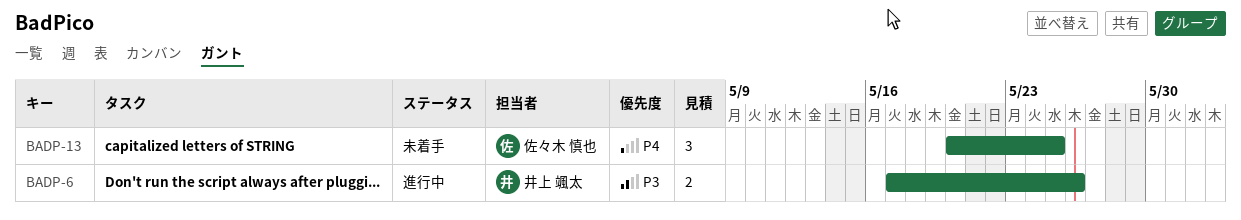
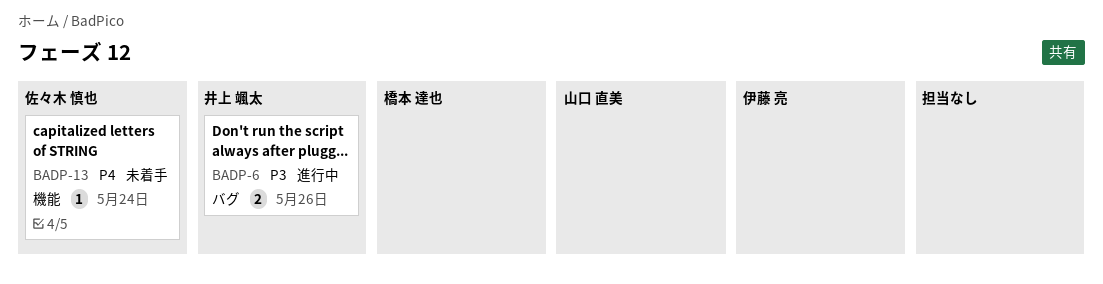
BADP-13, estimate: 3 -> 1
BADP-13, due: May 25 -> May 24

